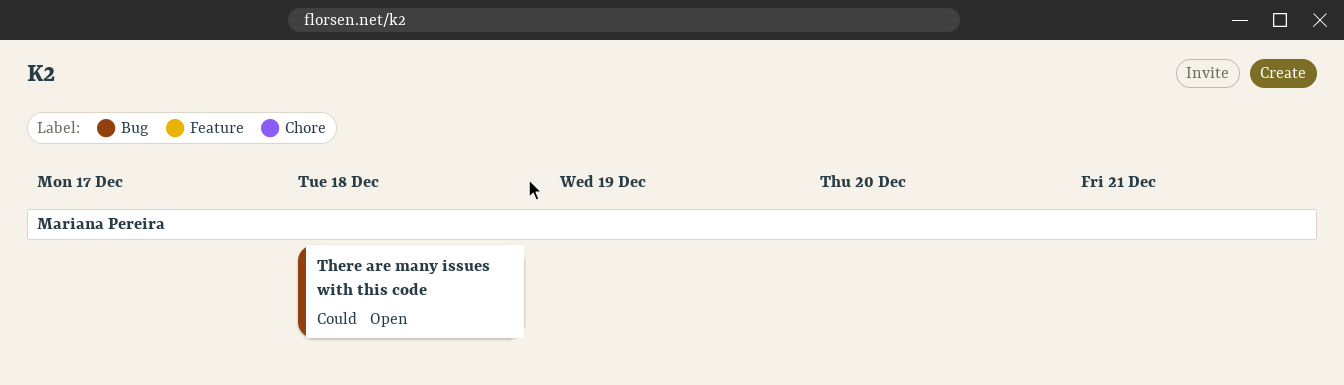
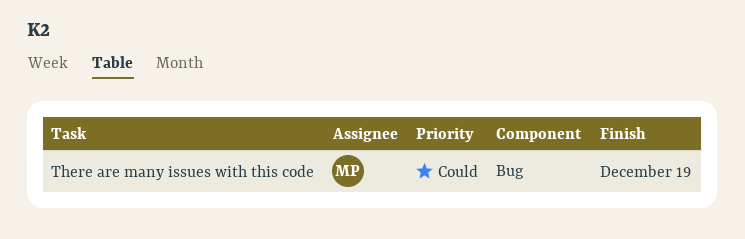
There are many issues with this code, due: Dec 18 -> Dec 19

